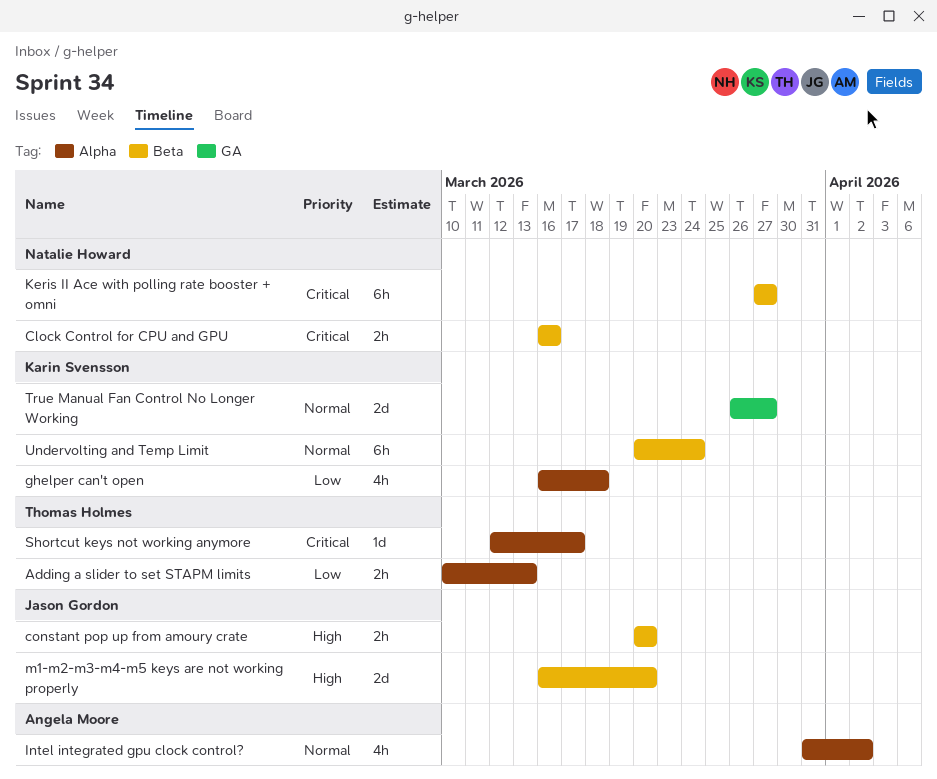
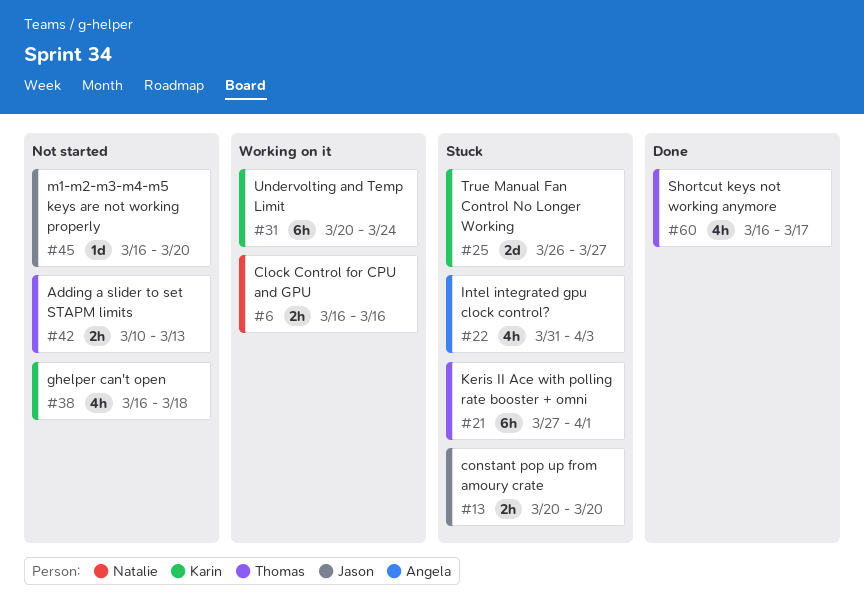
Intel integrated gpu clock control?, due: Apr 2 -> Apr 3
Keris II Ace with polling rate booster + omni, owner: Natalie Howard -> Thomas Holmes
Keris II Ace with polling rate booster + omni, due: Mar 27 -> Apr 1
m1-m2-m3-m4-m5 keys are not working properly, estimate: 2d -> 1d
Shortcut keys not working anymore, estimate: 1d -> 4h
Shortcut keys not working anymore, start: Mar 12 -> Mar 16

